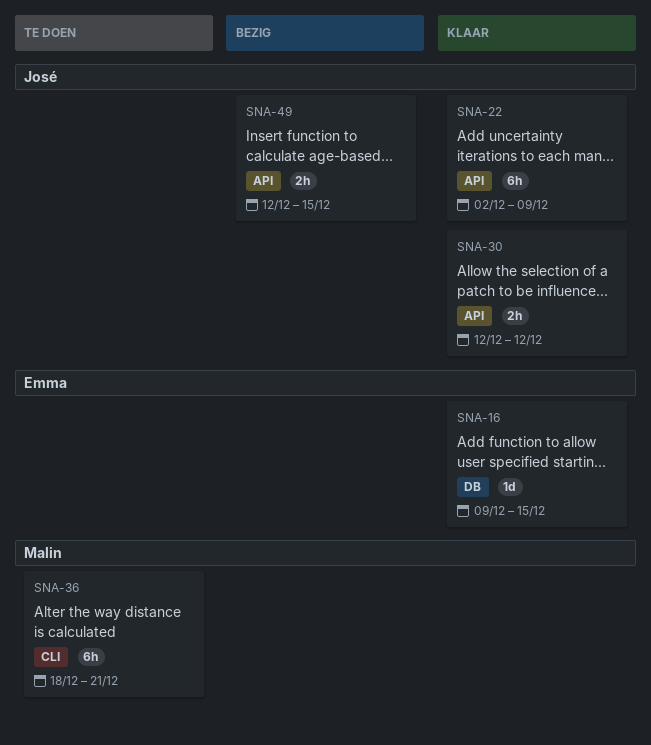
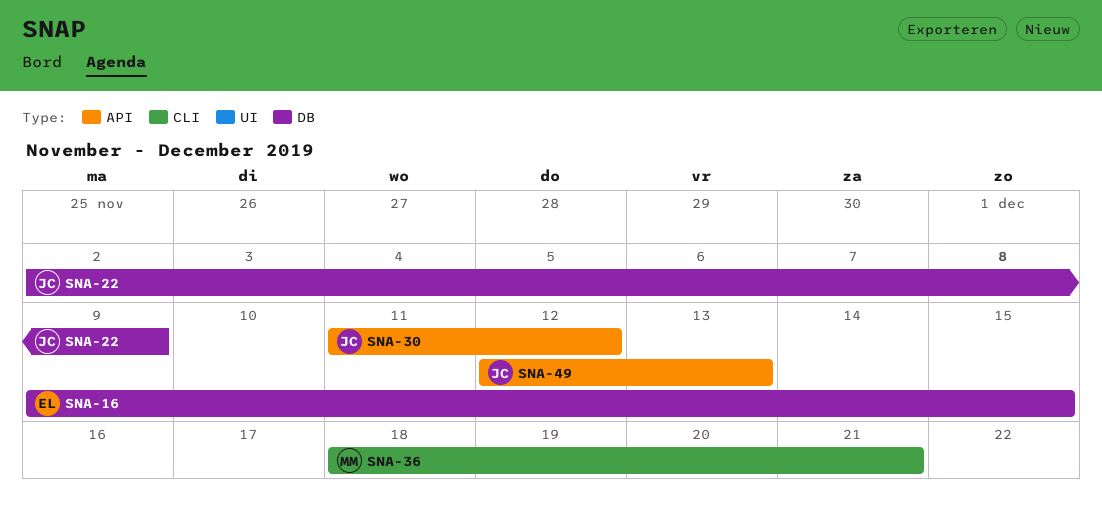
SNA-22, label: API -> DB
SNA-30, start: Dec 12 -> Dec 11
SNA-49, due: Dec 15 -> Dec 13

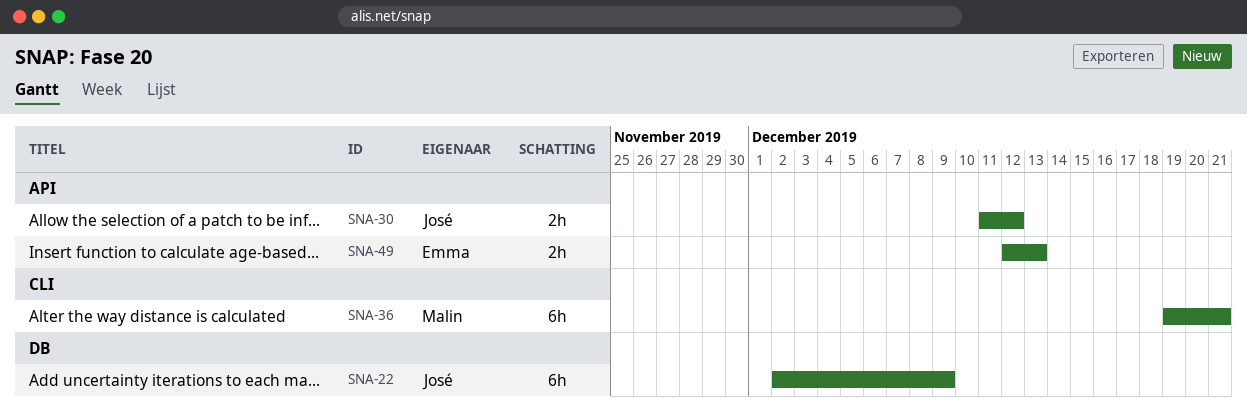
SNA-16: present -> none
SNA-36, start: Dec 18 -> Dec 19
SNA-49, owner: José -> Emma

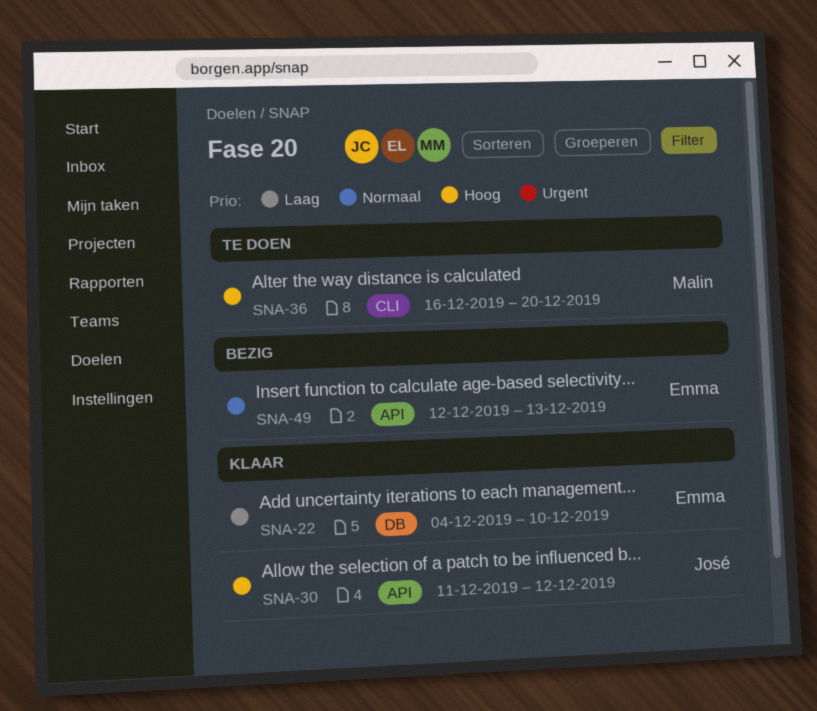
SNA-22, owner: José -> Emma
SNA-22, start: Dec 2 -> Dec 4
SNA-22, due: Dec 9 -> Dec 10
SNA-36, start: Dec 19 -> Dec 16
SNA-36, due: Dec 21 -> Dec 20

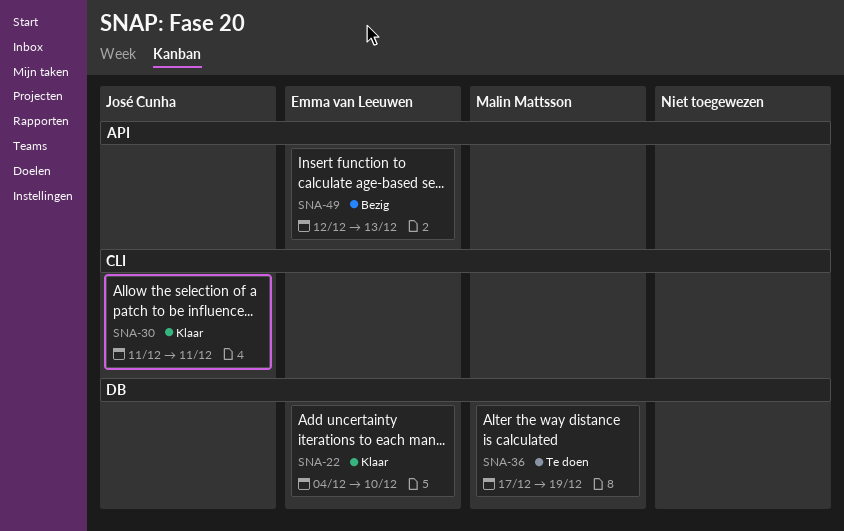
SNA-30, label: API -> CLI
SNA-30, due: Dec 12 -> Dec 11
SNA-36, label: CLI -> DB
SNA-36, start: Dec 16 -> Dec 17
SNA-36, due: Dec 20 -> Dec 19

